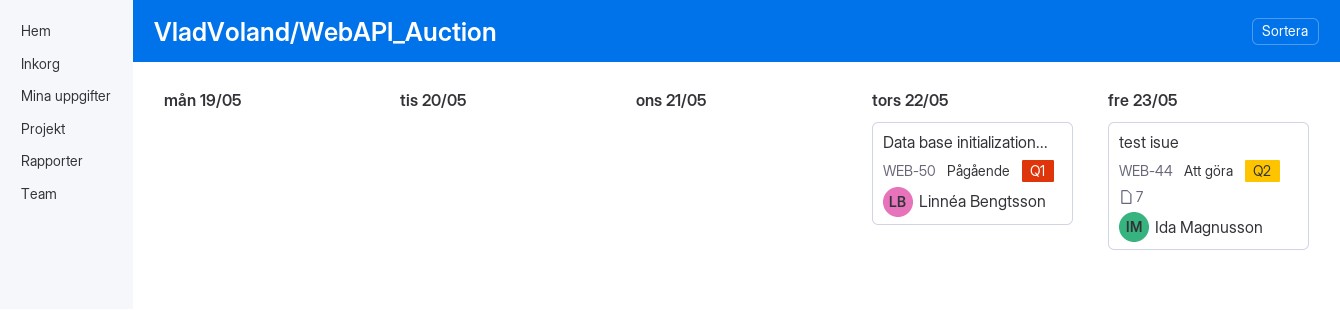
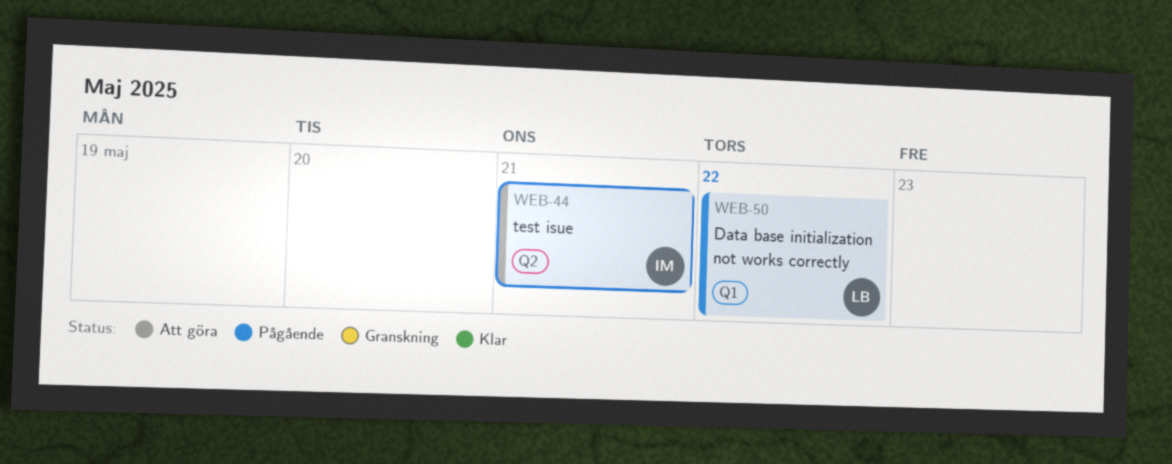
WEB-44, due: May 23 -> May 21

